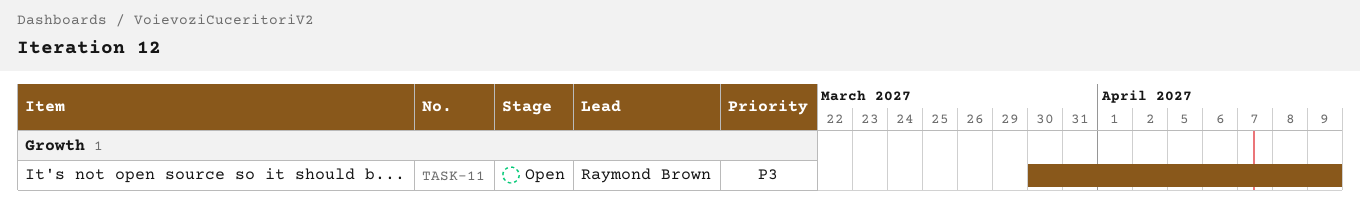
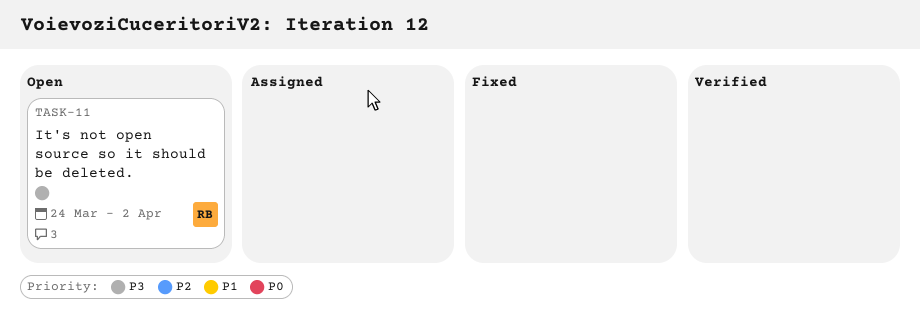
TASK-11, start: Mar 30 -> Mar 24
TASK-11, due: Apr 9 -> Apr 2

